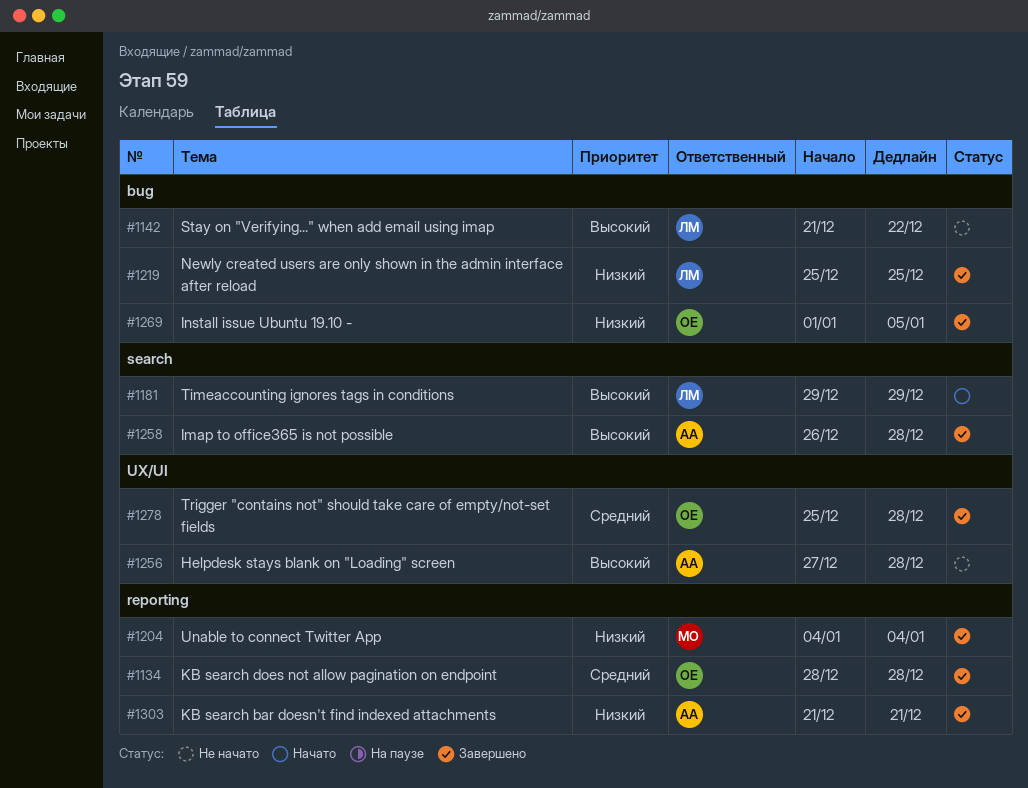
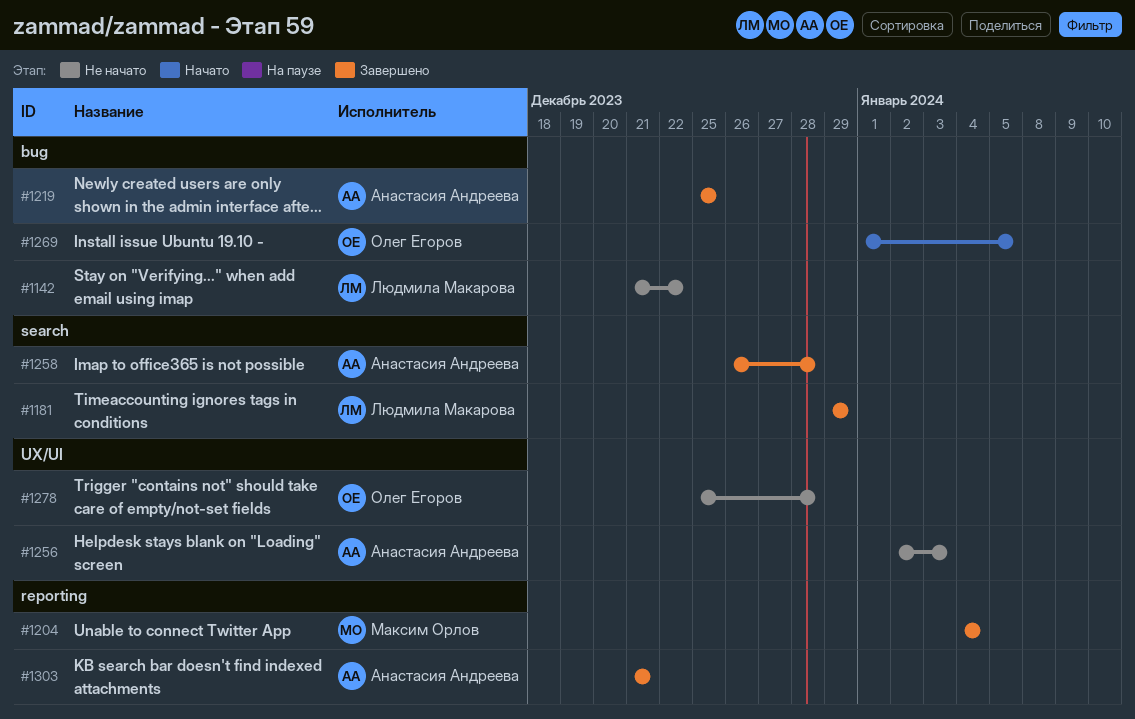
#1134: present -> none
#1181, status: Начато -> Завершено
#1219, owner: Людмила Макарова -> Анастасия Андреева
#1256, start: Dec 27 -> Jan 2
#1256, due: Dec 28 -> Jan 3
#1269, status: Завершено -> Начато
#1278, status: Завершено -> Не начато

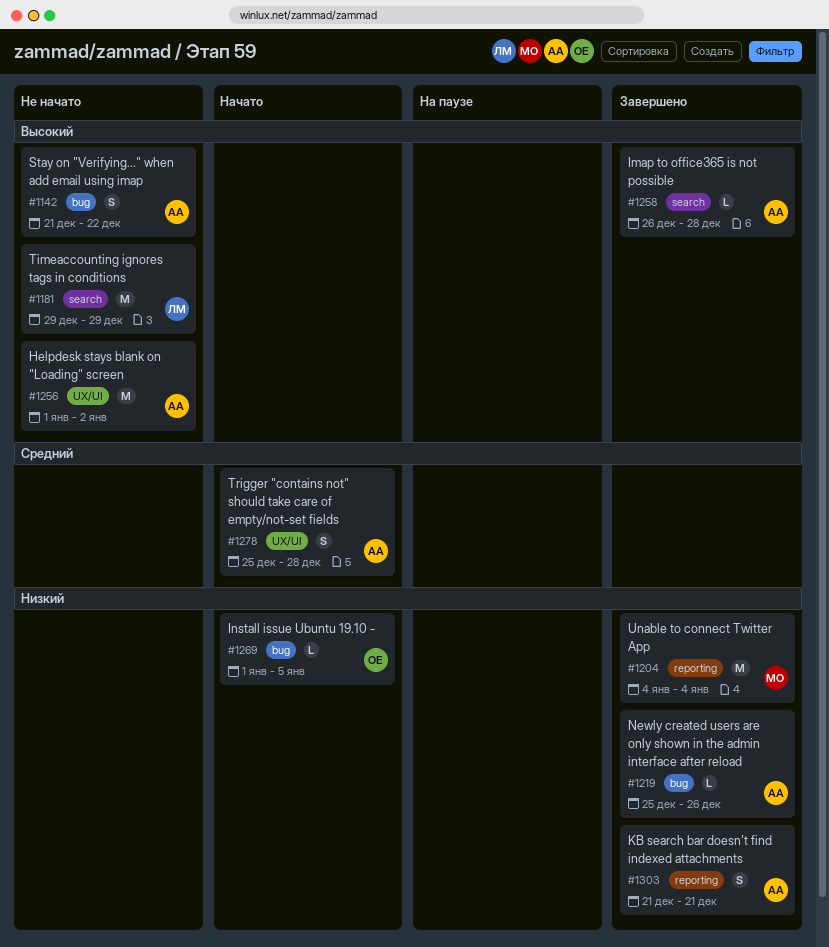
#1142, owner: Людмила Макарова -> Анастасия Андреева
#1181, status: Завершено -> Не начато
#1219, due: Dec 25 -> Dec 26
#1256, start: Jan 2 -> Jan 1
#1256, due: Jan 3 -> Jan 2
#1278, status: Не начато -> Начато
#1278, owner: Олег Егоров -> Анастасия Андреева

